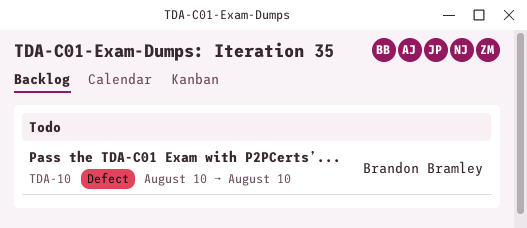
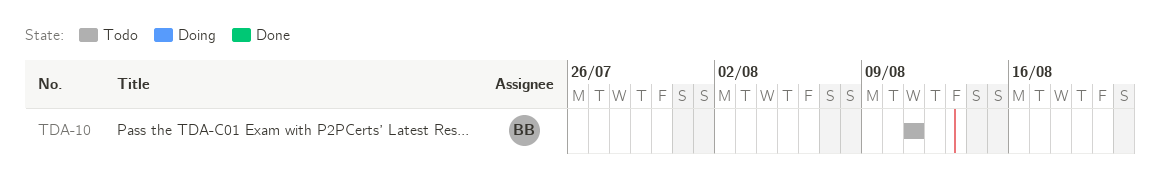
TDA-10, start: Aug 10 -> Aug 11
TDA-10, due: Aug 10 -> Aug 11

